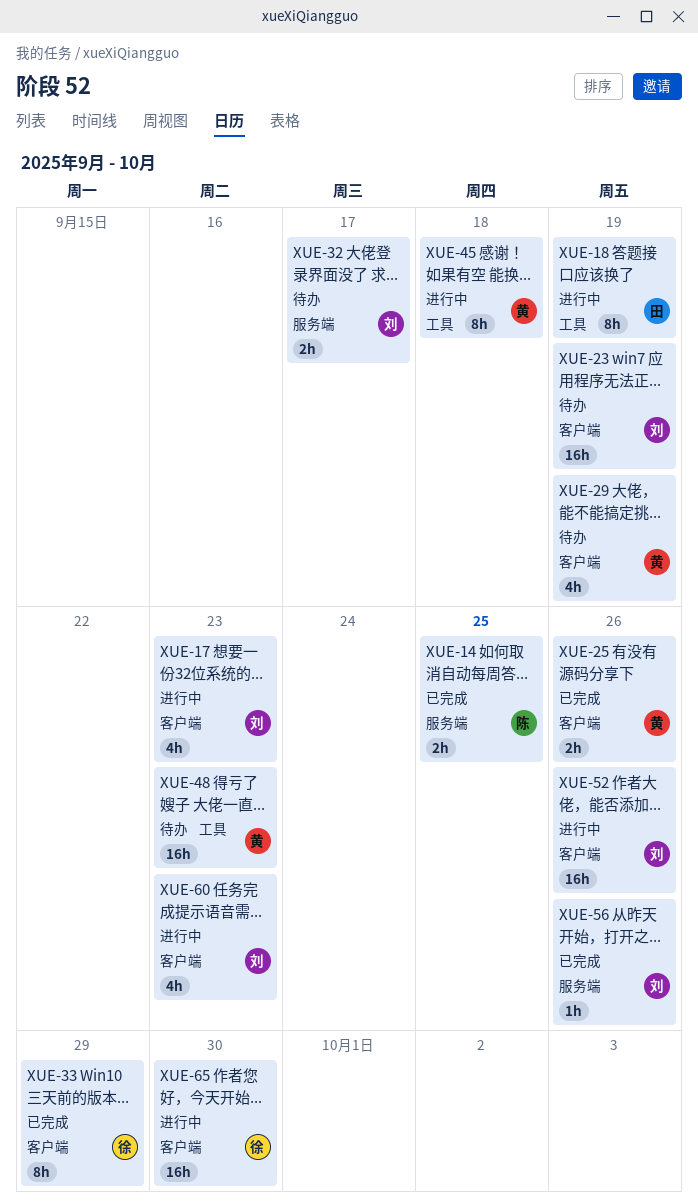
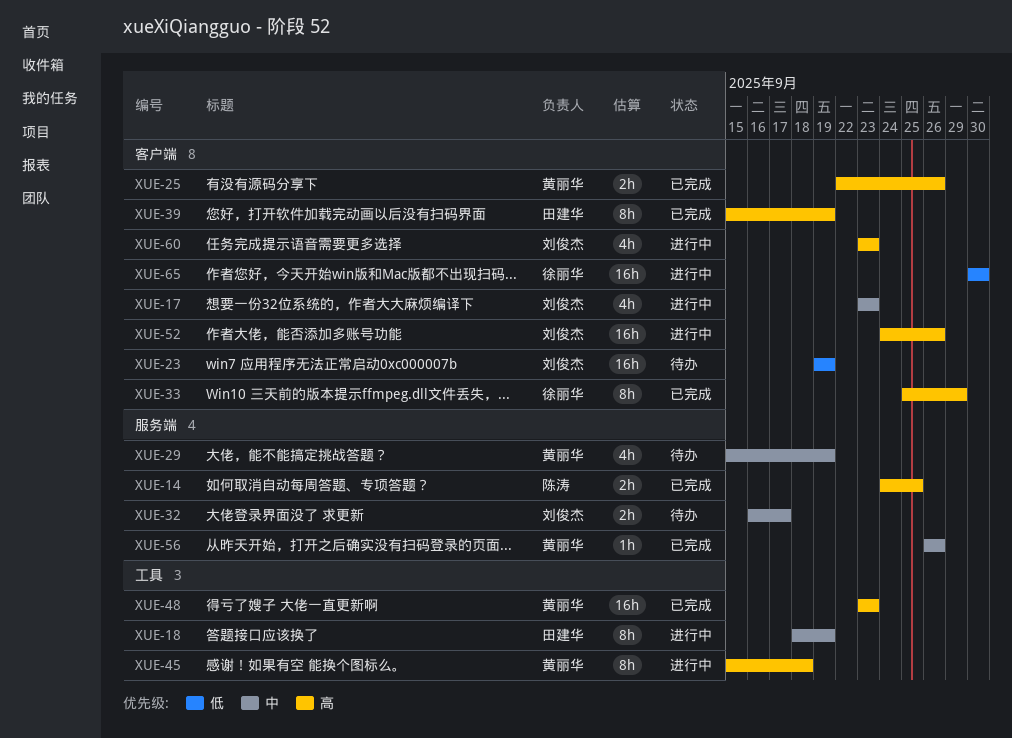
XUE-29, label: 客户端 -> 服务端
XUE-39: none -> present
XUE-48, status: 待办 -> 已完成
XUE-56, owner: 刘俊杰 -> 黄丽华

